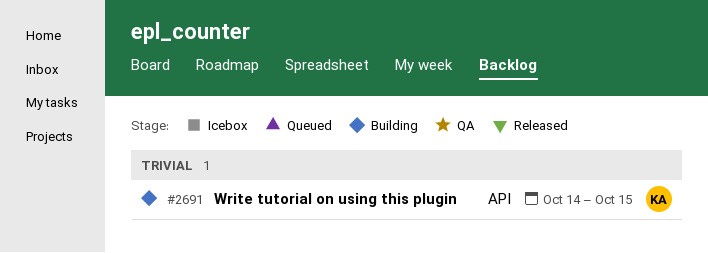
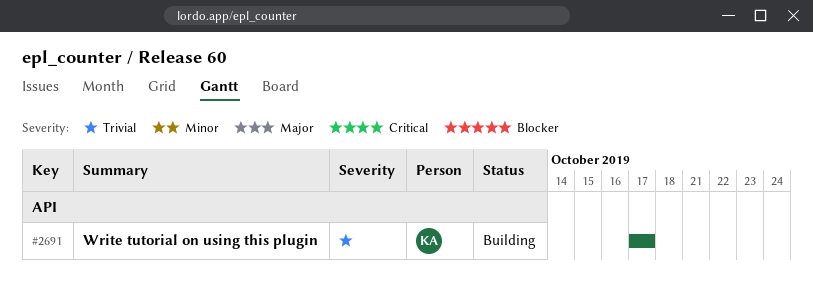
#2691, start: Oct 14 -> Oct 17
#2691, due: Oct 15 -> Oct 17

